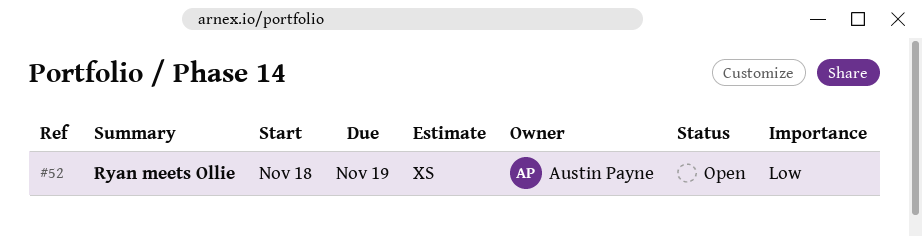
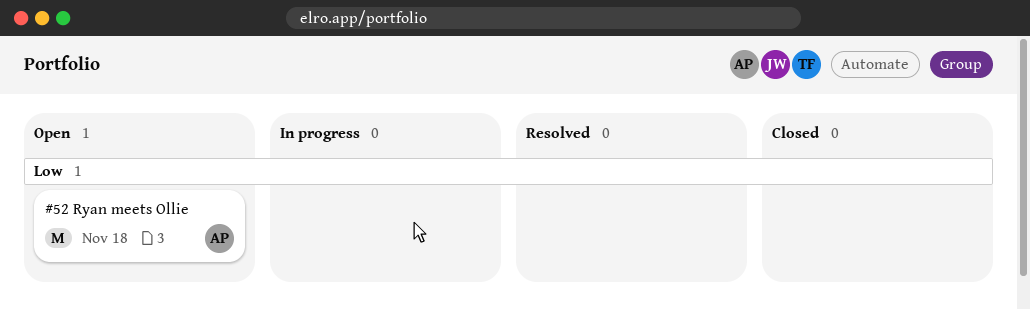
#52, estimate: XS -> M
#52, due: Nov 19 -> Nov 18

